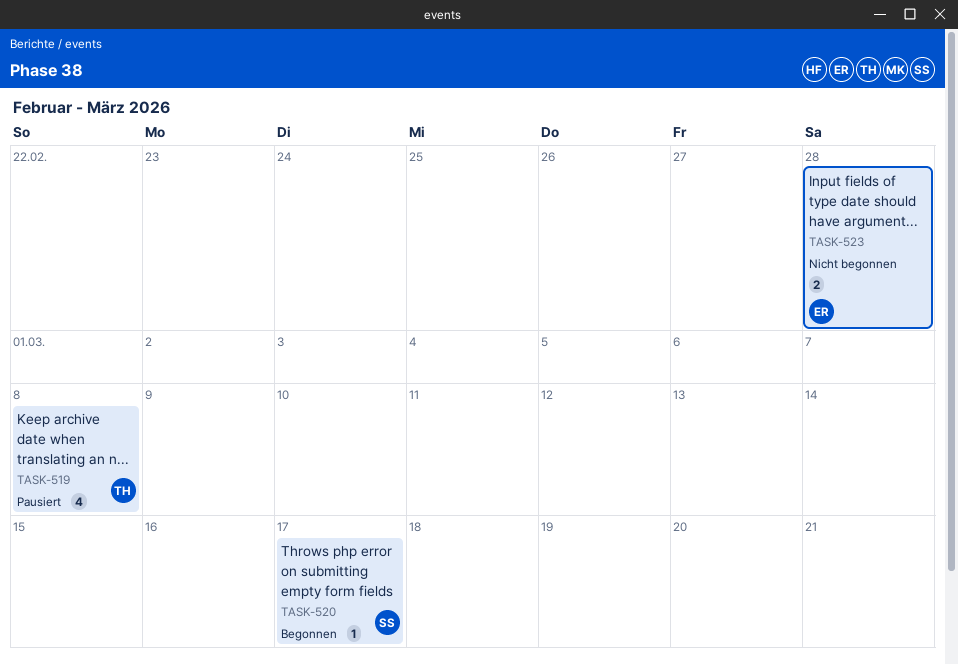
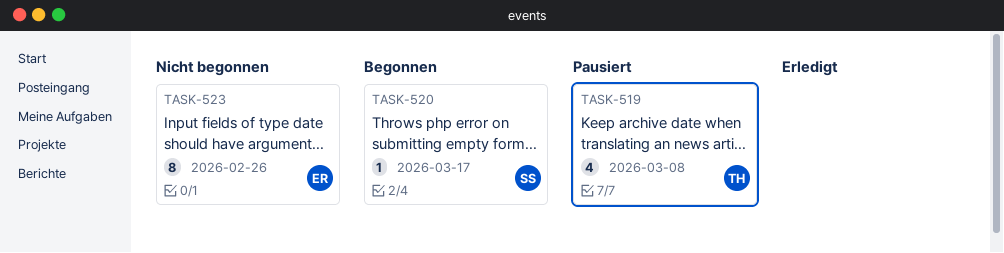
TASK-523, estimate: 2 -> 8
TASK-523, due: Feb 28 -> Feb 26

